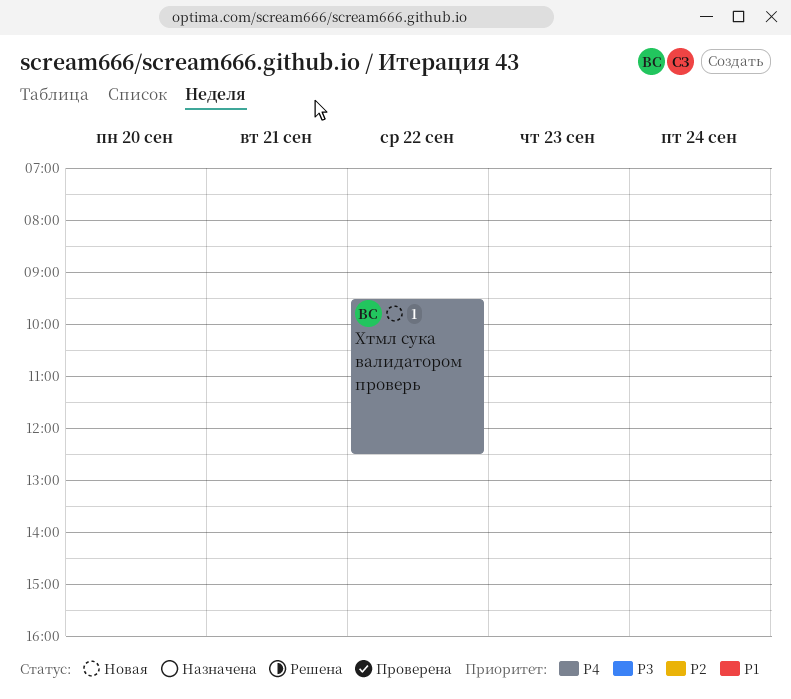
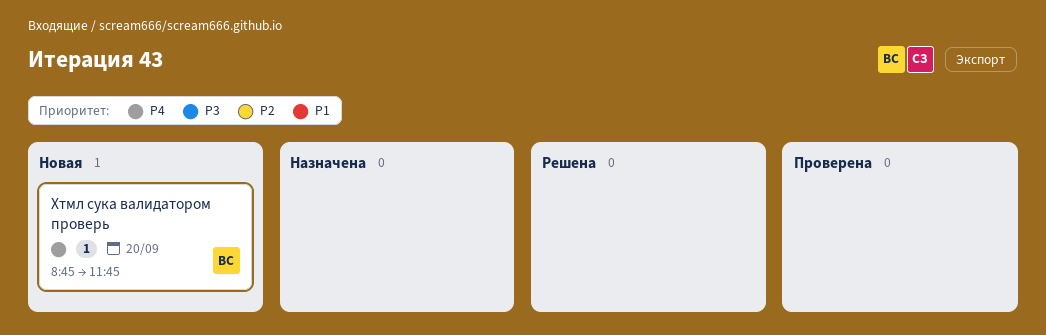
Хтмл сука валидатором проверь, day: Sep 22 -> Sep 20
Хтмл сука валидатором проверь, begins: 09:30 -> 08:45
Хтмл сука валидатором проверь, ends: 12:30 -> 11:45

